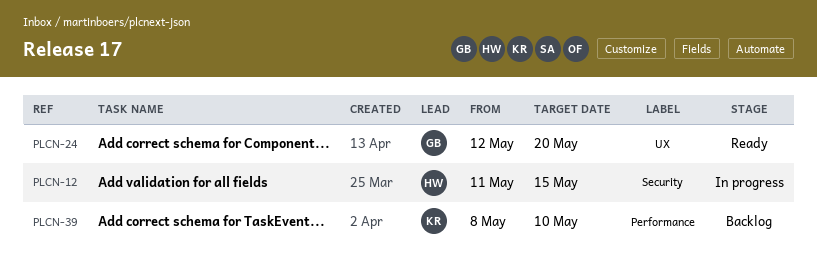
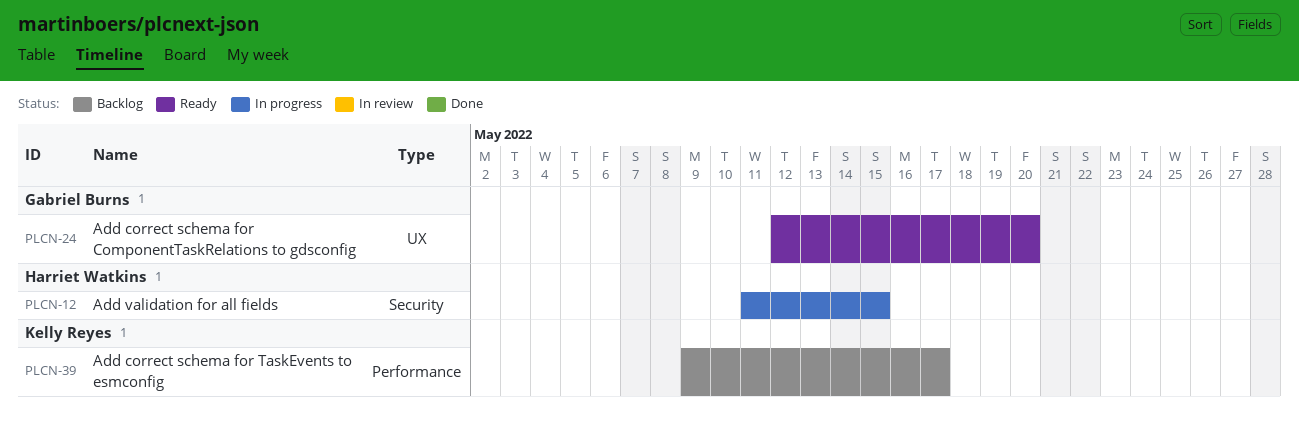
PLCN-39, start: May 8 -> May 9
PLCN-39, due: May 10 -> May 17

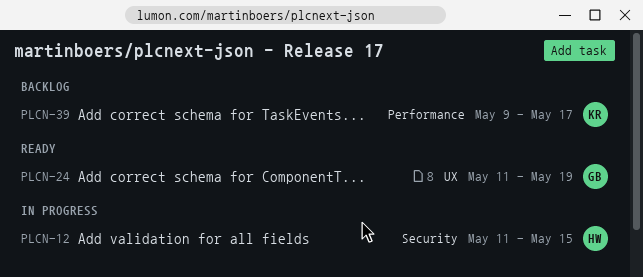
PLCN-24, start: May 12 -> May 11
PLCN-24, due: May 20 -> May 19

